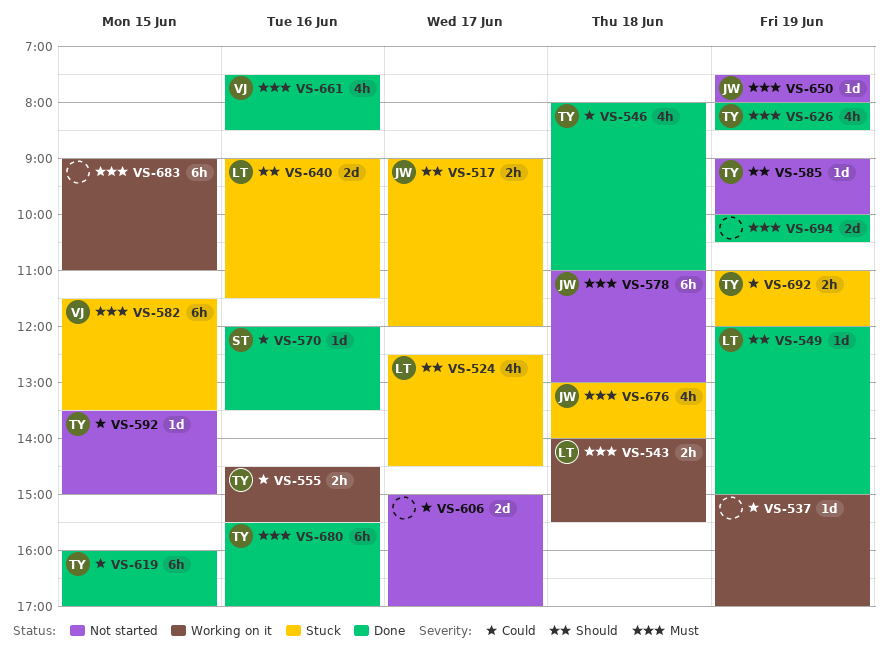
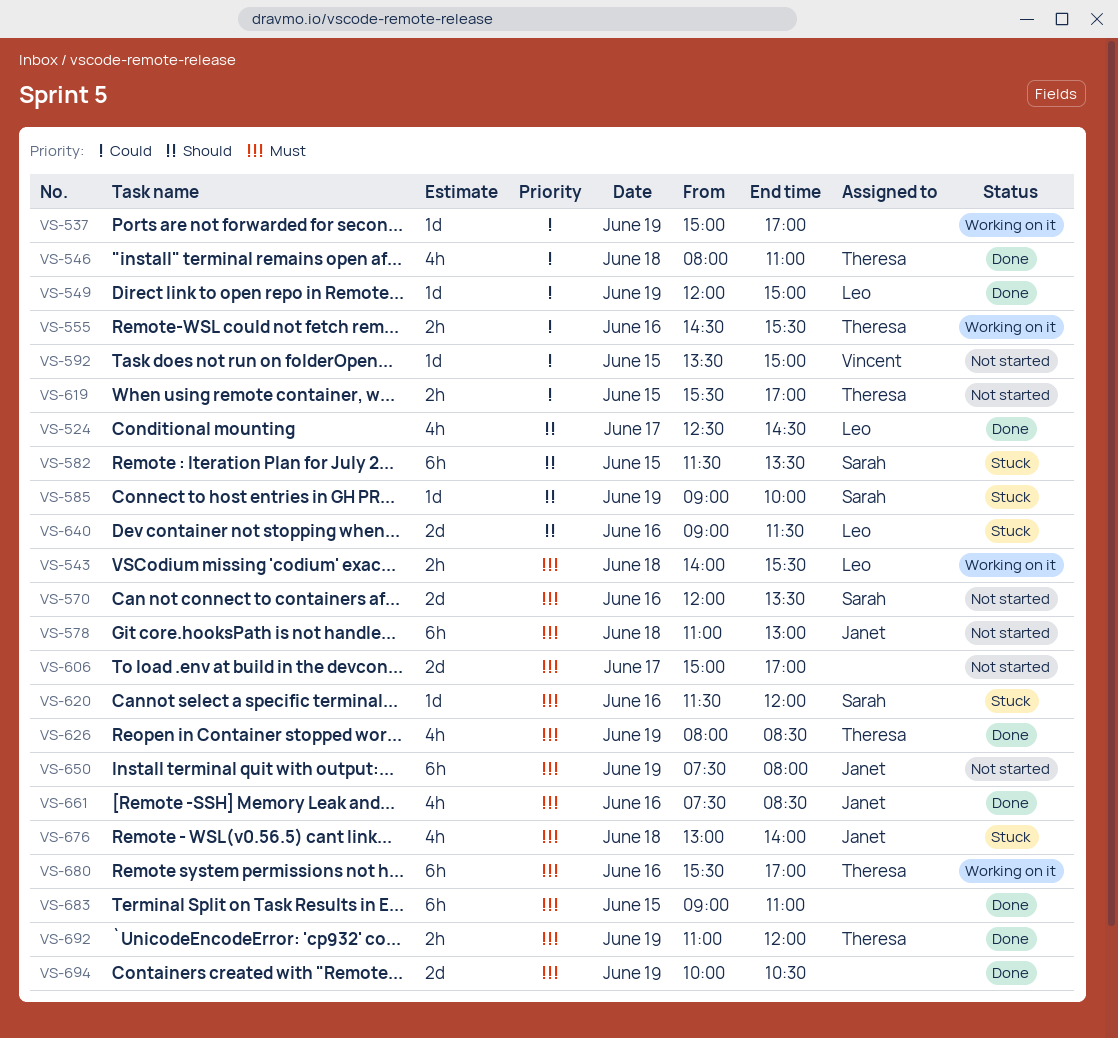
VS-517: present -> none
VS-524, status: Stuck -> Done
VS-549, priority: Should -> Could
VS-570, status: Done -> Not started
VS-570, priority: Could -> Must
VS-570, estimate: 1d -> 2d
VS-582, owner: Vincent -> Sarah
VS-582, priority: Must -> Should
VS-585, status: Not started -> Stuck
VS-585, owner: Theresa -> Sarah
VS-592, owner: Theresa -> Vincent
VS-606, priority: Could -> Must
VS-619, status: Done -> Not started
VS-619, estimate: 6h -> 2h
VS-619, begins: 16:00 -> 15:30
VS-620: none -> present
VS-650, estimate: 1d -> 6h
VS-661, owner: Vincent -> Janet
VS-680, status: Done -> Working on it
VS-683, status: Working on it -> Done
VS-692, status: Stuck -> Done
VS-692, priority: Could -> Must

